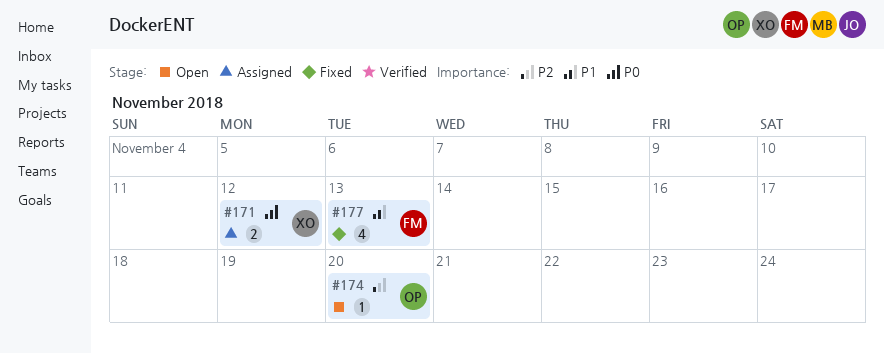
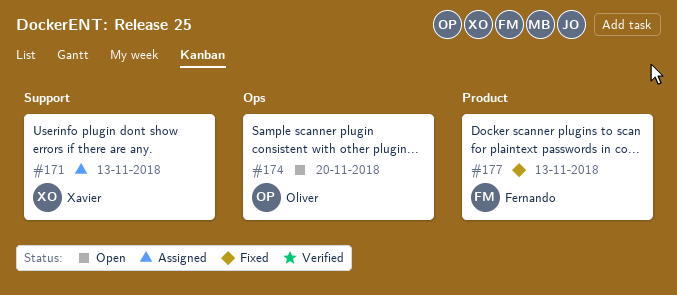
#171, due: Nov 12 -> Nov 13

